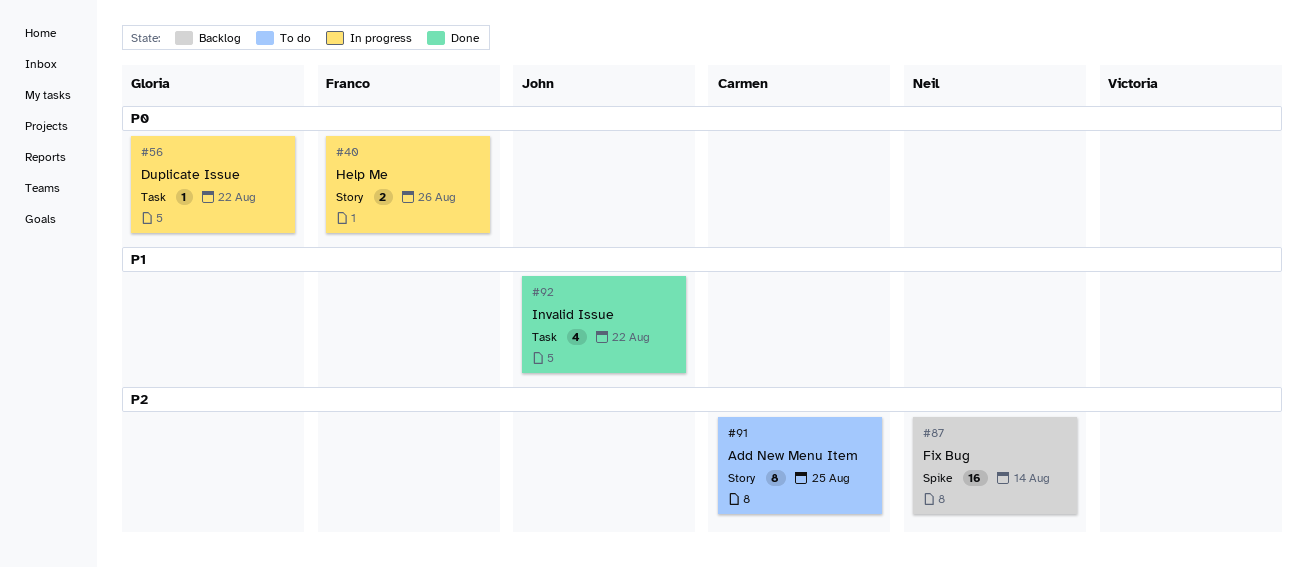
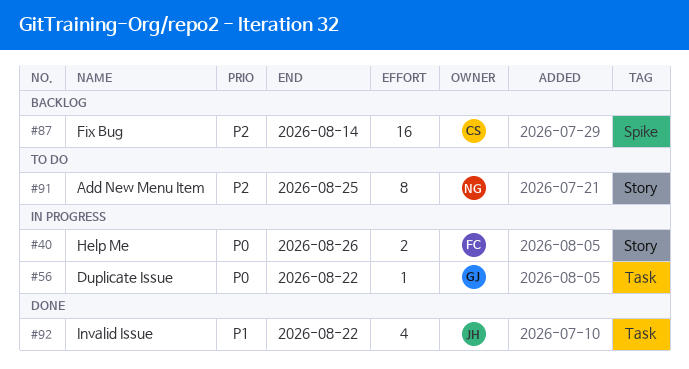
#87, owner: Neil -> Carmen
#91, owner: Carmen -> Neil

